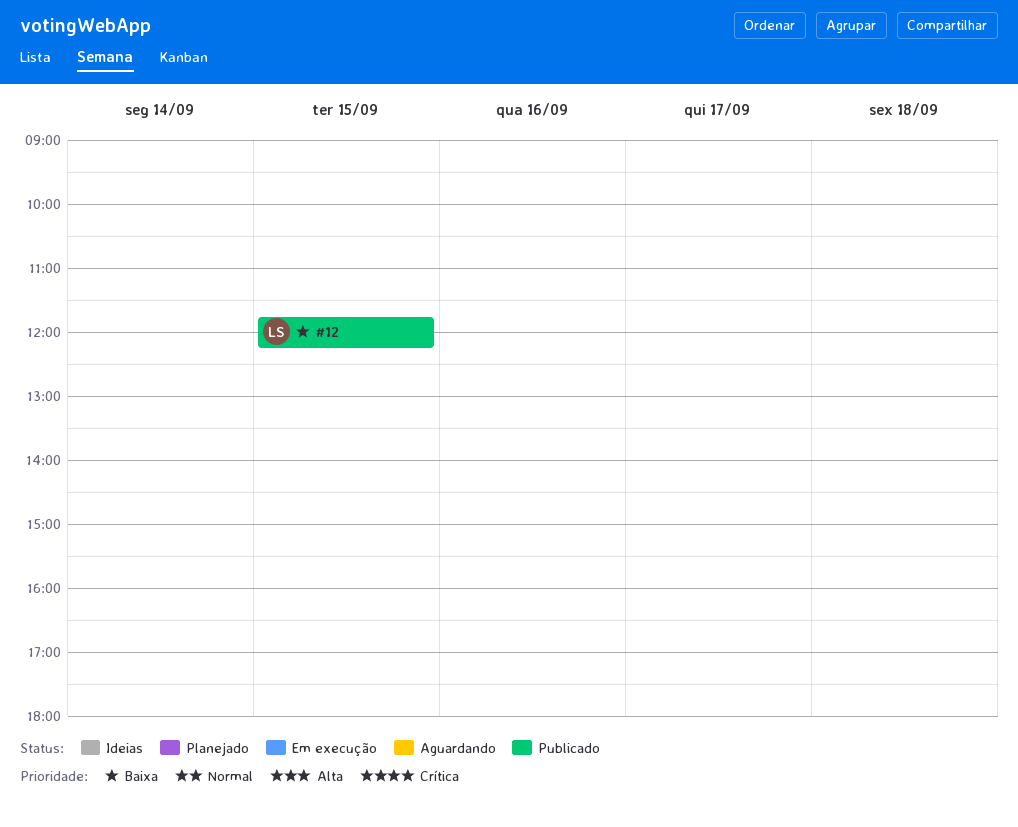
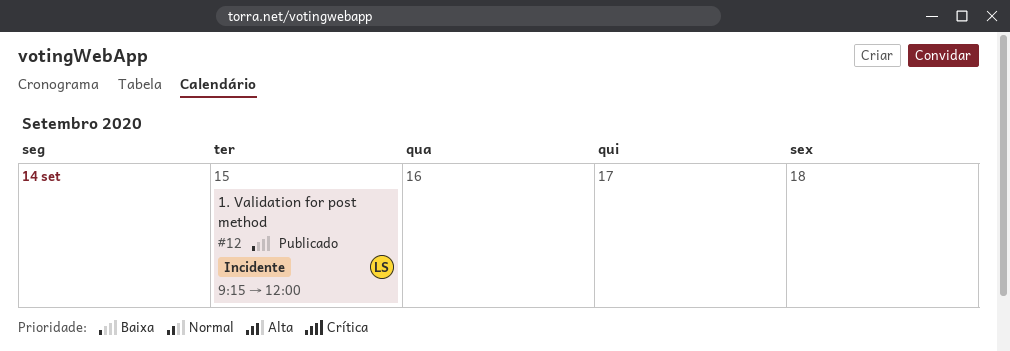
#12, begins: 11:45 -> 09:15
#12, ends: 12:15 -> 12:00

